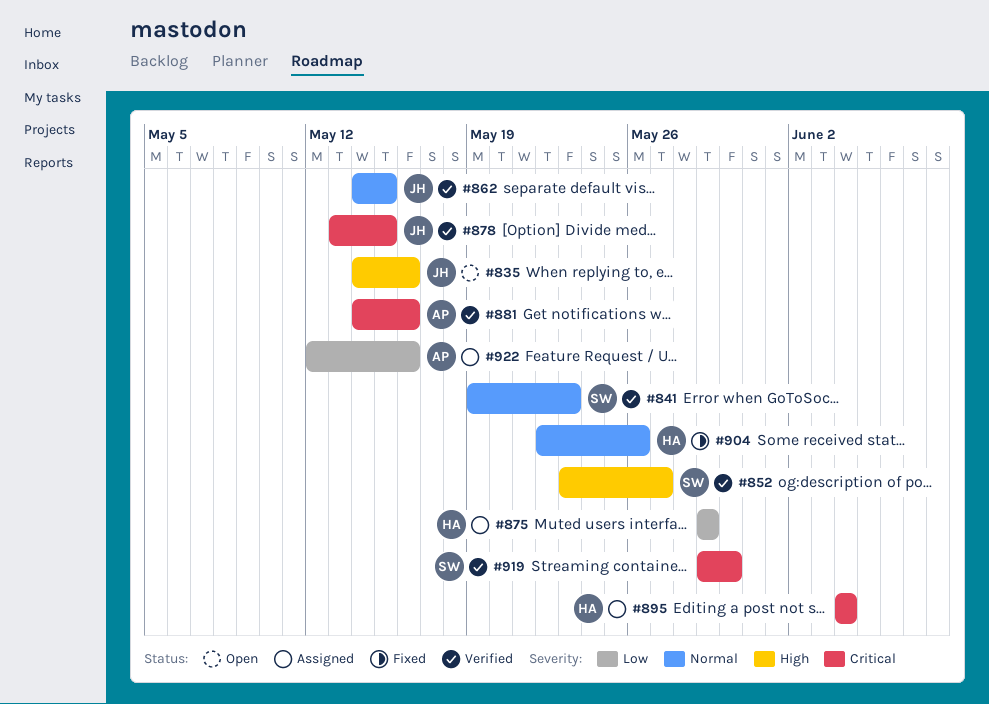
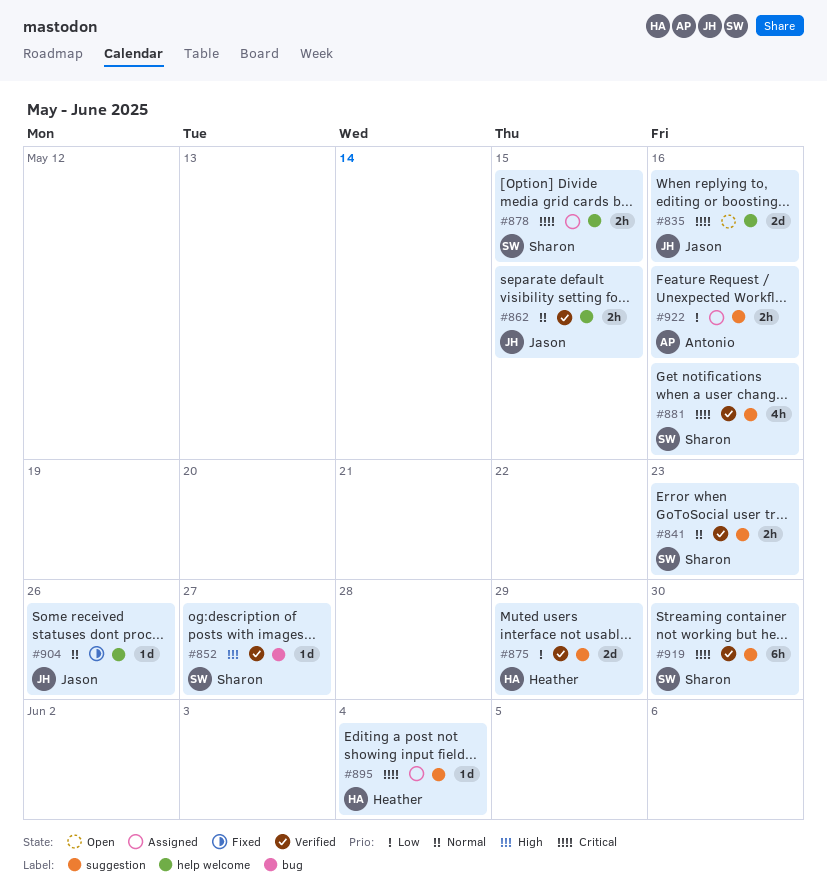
#835, priority: High -> Critical
#875, status: Assigned -> Verified
#878, status: Verified -> Assigned
#878, owner: Jason -> Sharon
#881, owner: Antonio -> Sharon
#904, owner: Heather -> Jason

